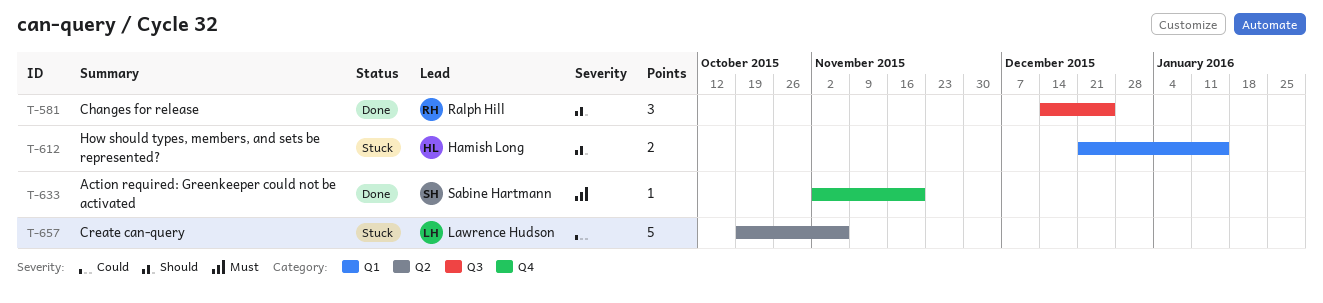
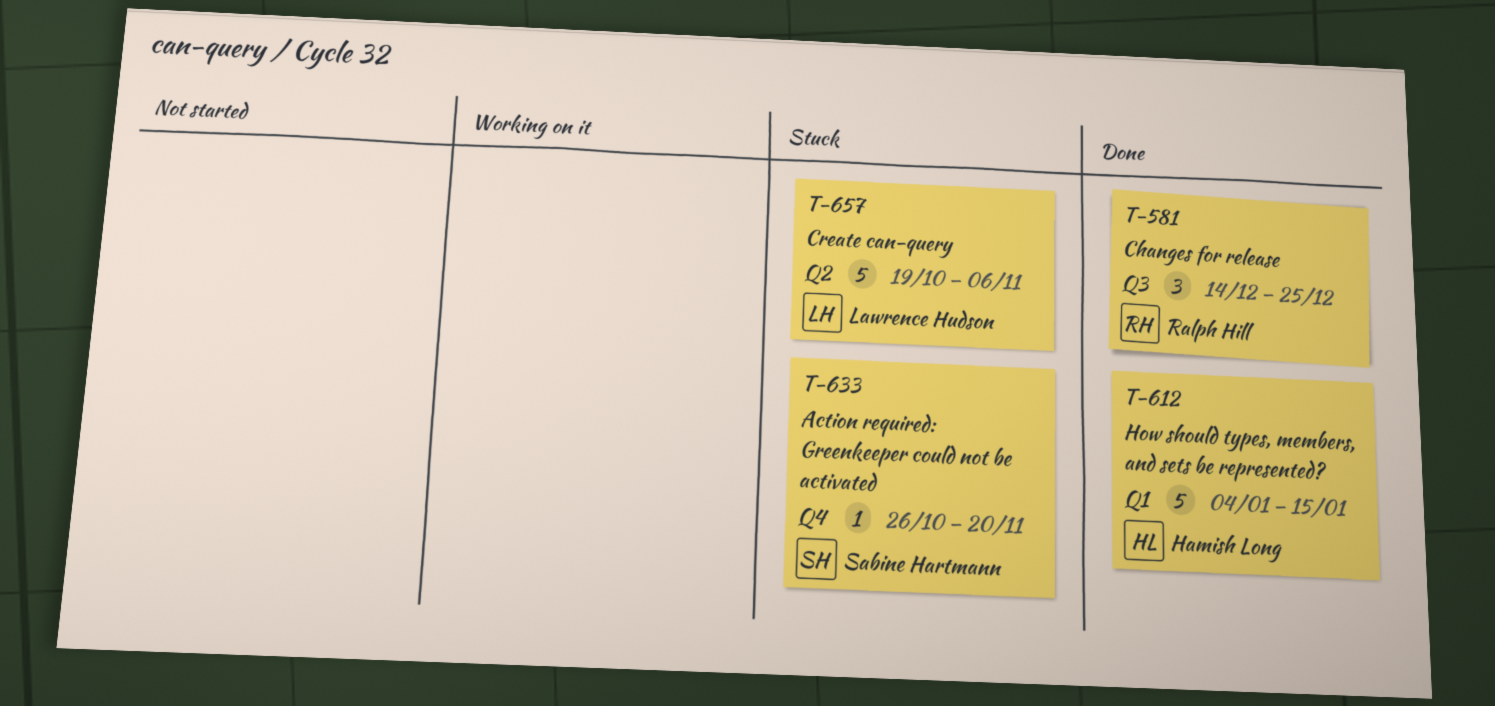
T-612, status: Stuck -> Done
T-612, estimate: 2 -> 5
T-612, start: Dec 21 -> Jan 4
T-633, status: Done -> Stuck
T-633, start: Nov 2 -> Oct 26

